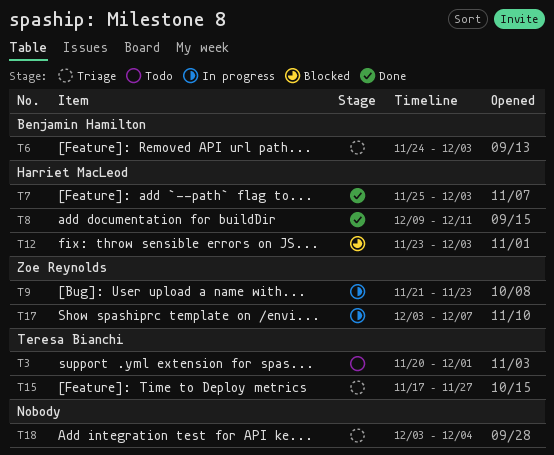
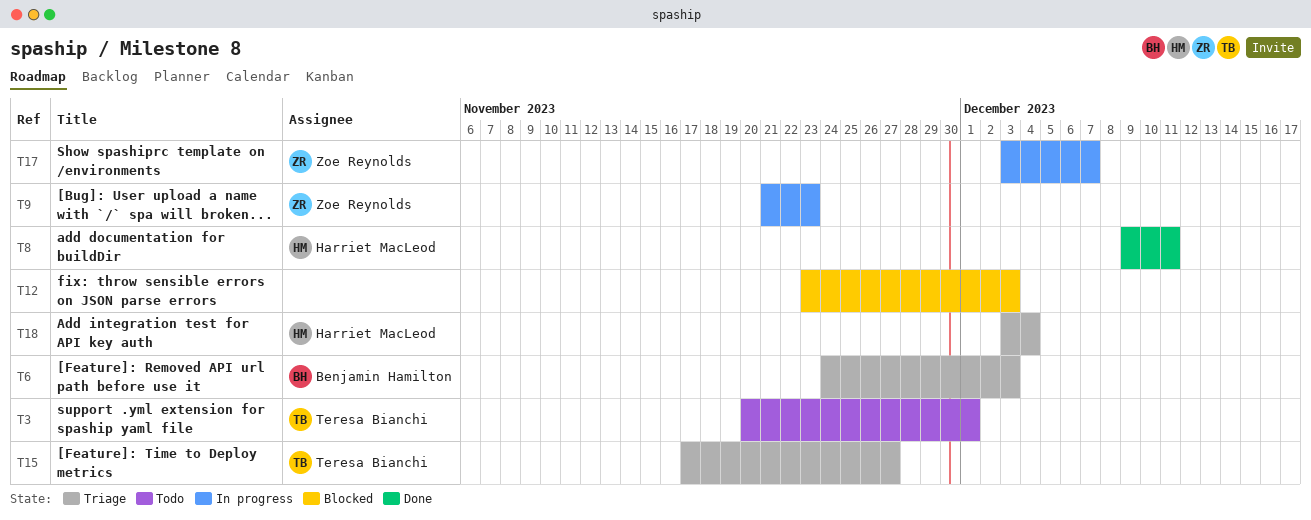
T7: present -> none
T12, owner: Harriet MacLeod -> none
T18, owner: none -> Harriet MacLeod

